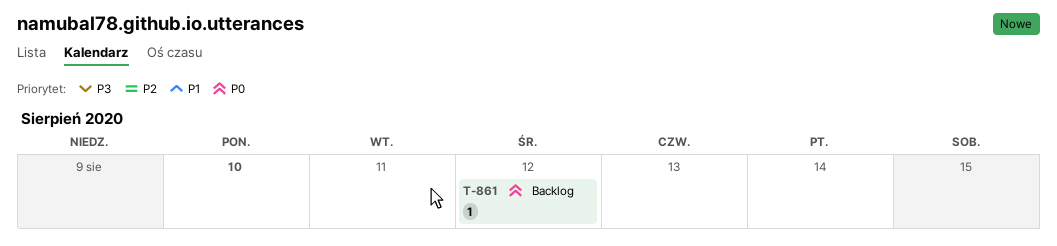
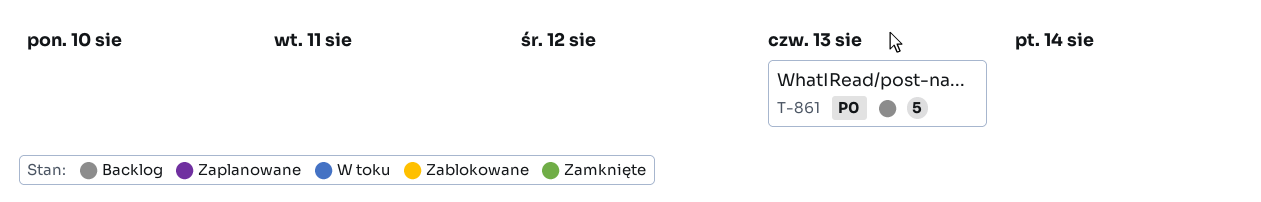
T-861, estimate: 1 -> 5
T-861, due: Aug 12 -> Aug 13

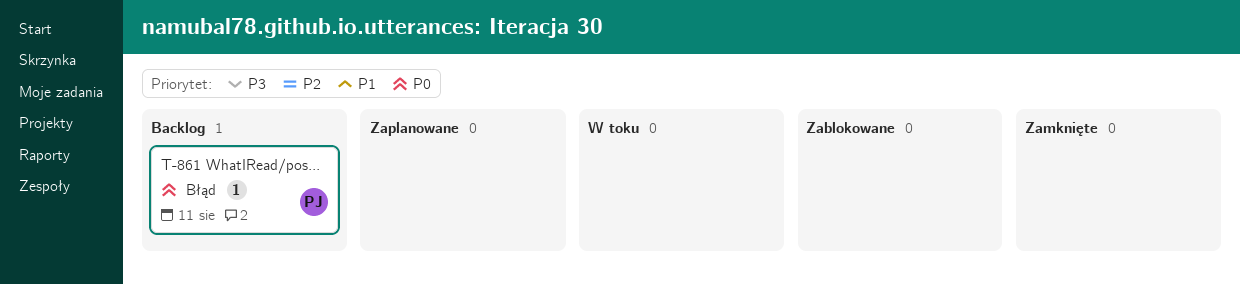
T-861, estimate: 5 -> 1
T-861, due: Aug 13 -> Aug 11

